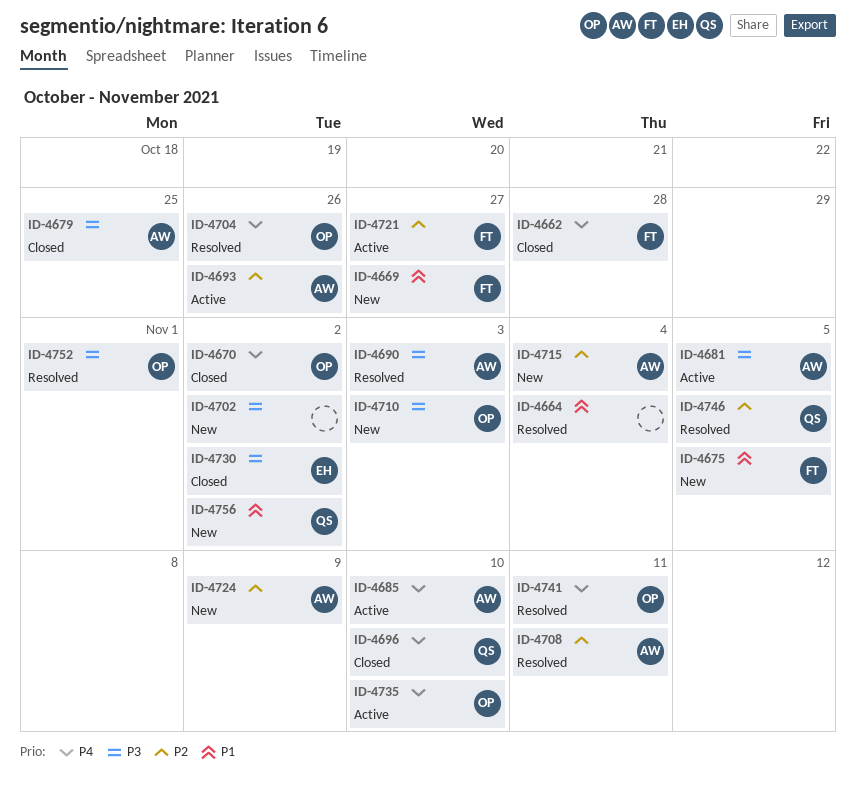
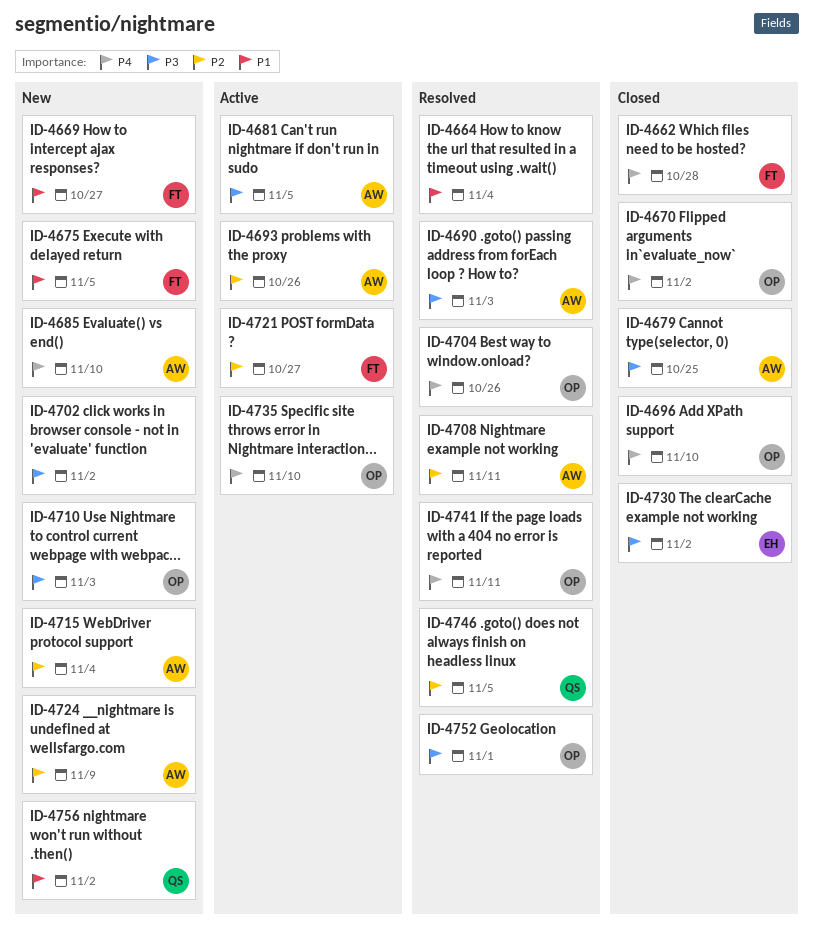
ID-4685, status: Active -> New
ID-4696, owner: QS -> OP

